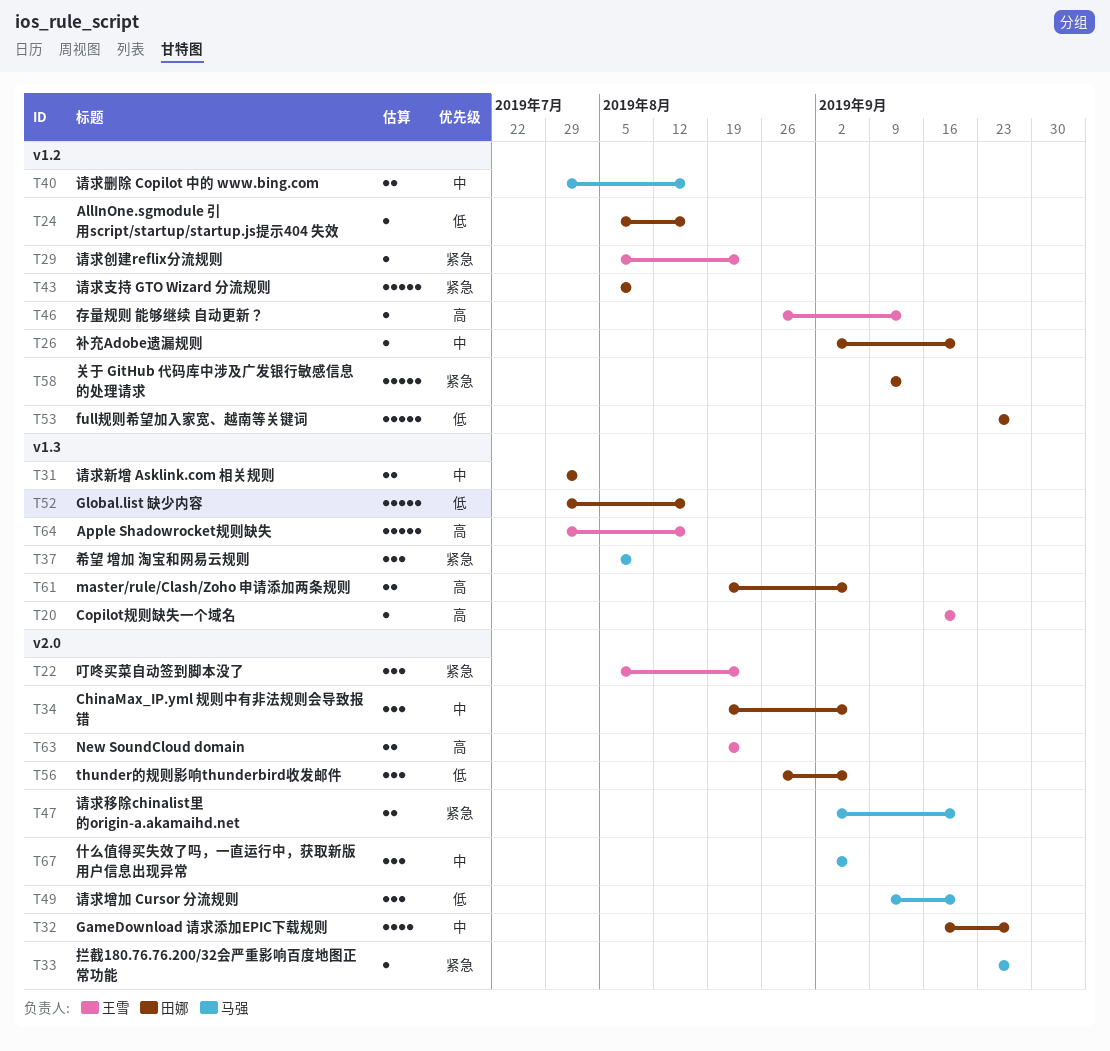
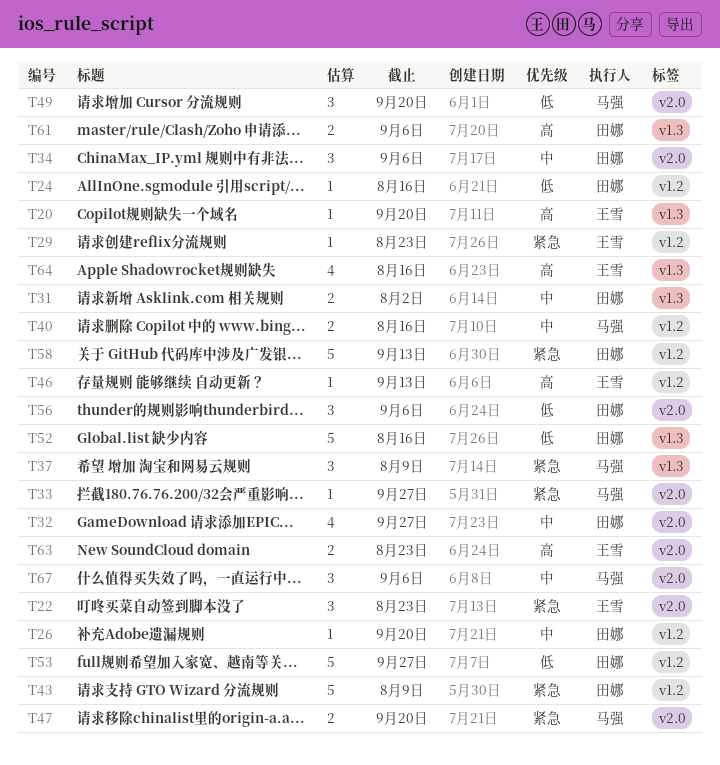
T64, estimate: 5 -> 4

